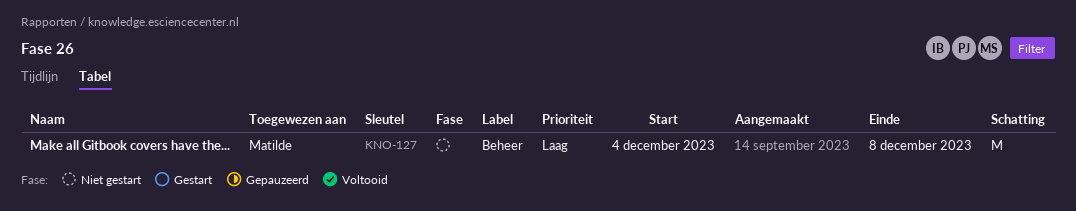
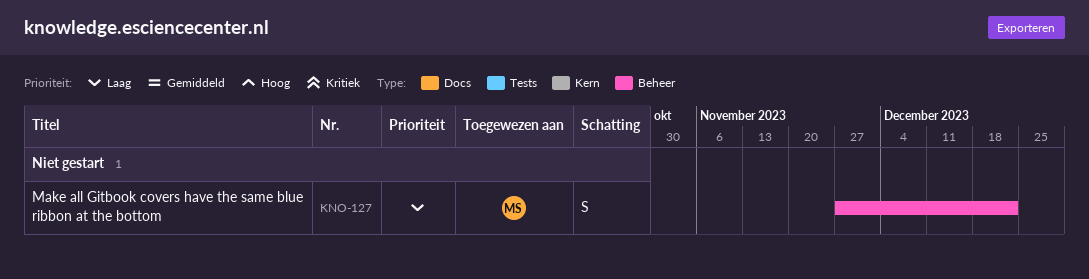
KNO-127, estimate: M -> S
KNO-127, start: Dec 4 -> Nov 27
KNO-127, due: Dec 8 -> Dec 22

